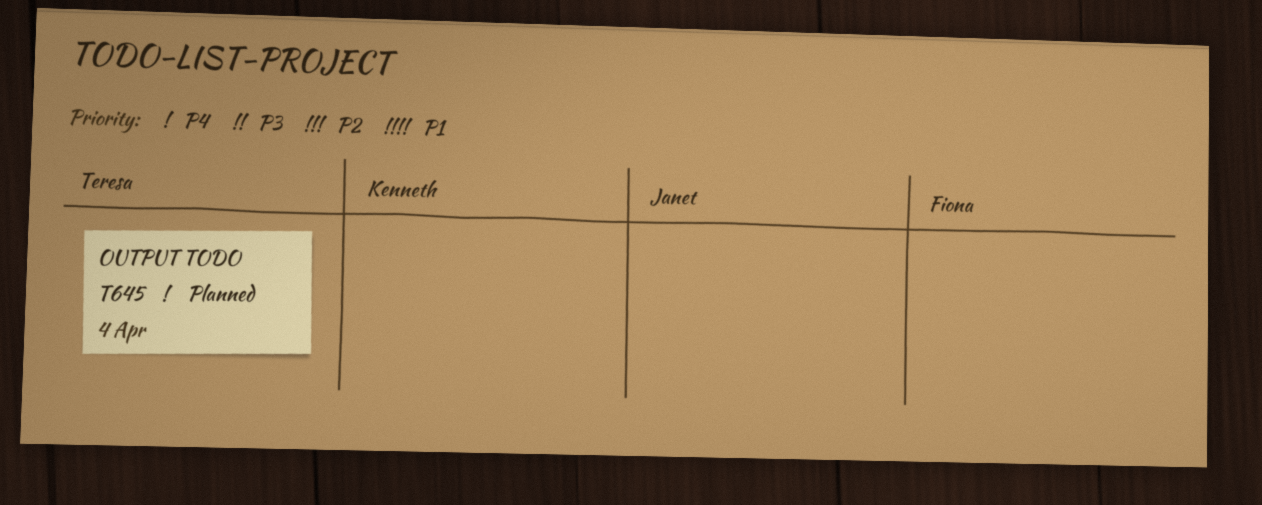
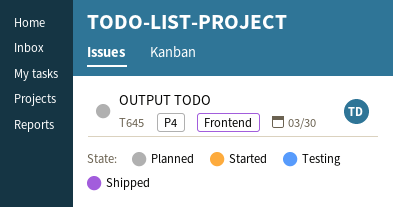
T645, due: Apr 4 -> Mar 30

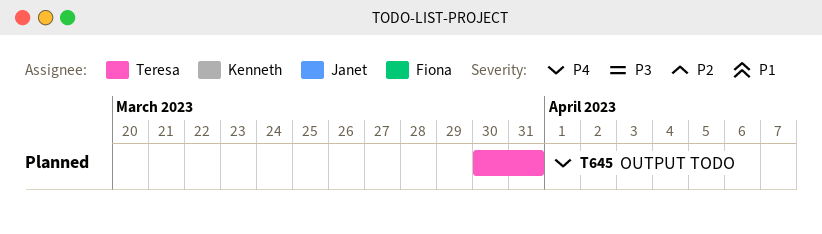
T645, due: Mar 30 -> Mar 31

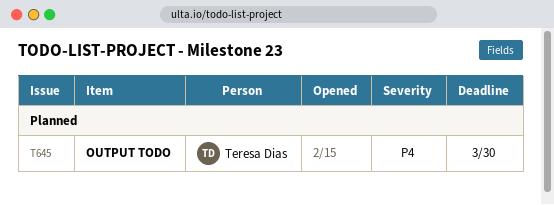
T645, due: Mar 31 -> Mar 30

